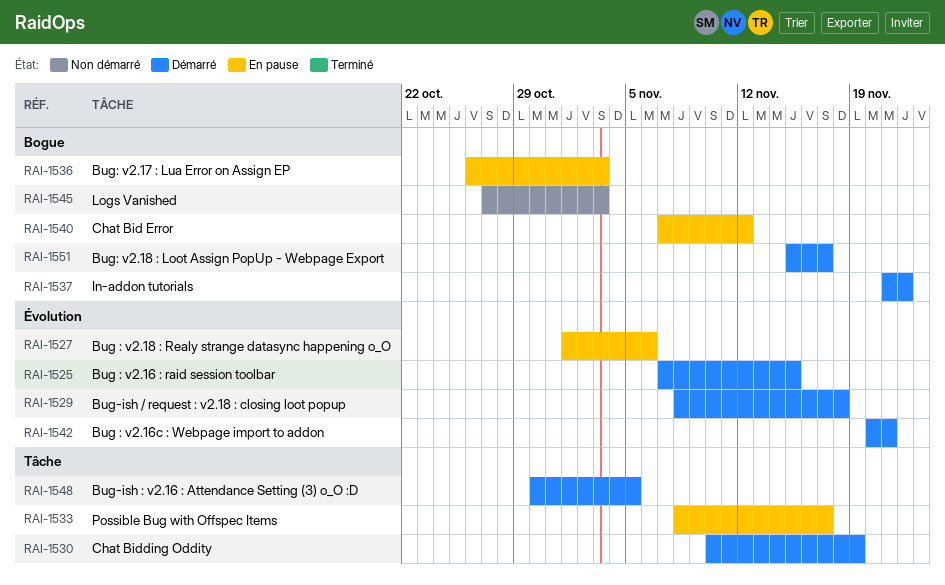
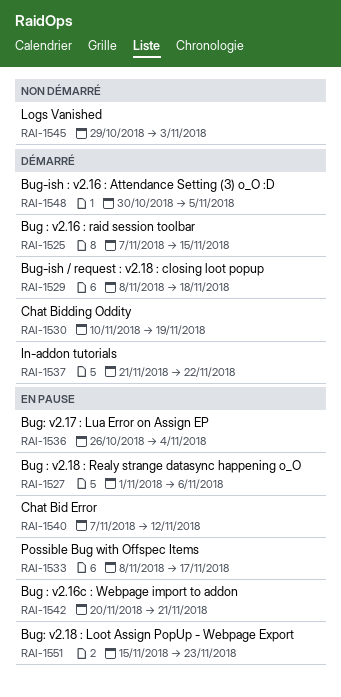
RAI-1536, due: Nov 3 -> Nov 4
RAI-1542, status: Démarré -> En pause
RAI-1545, start: Oct 27 -> Oct 29
RAI-1551, status: Démarré -> En pause
RAI-1551, due: Nov 17 -> Nov 23

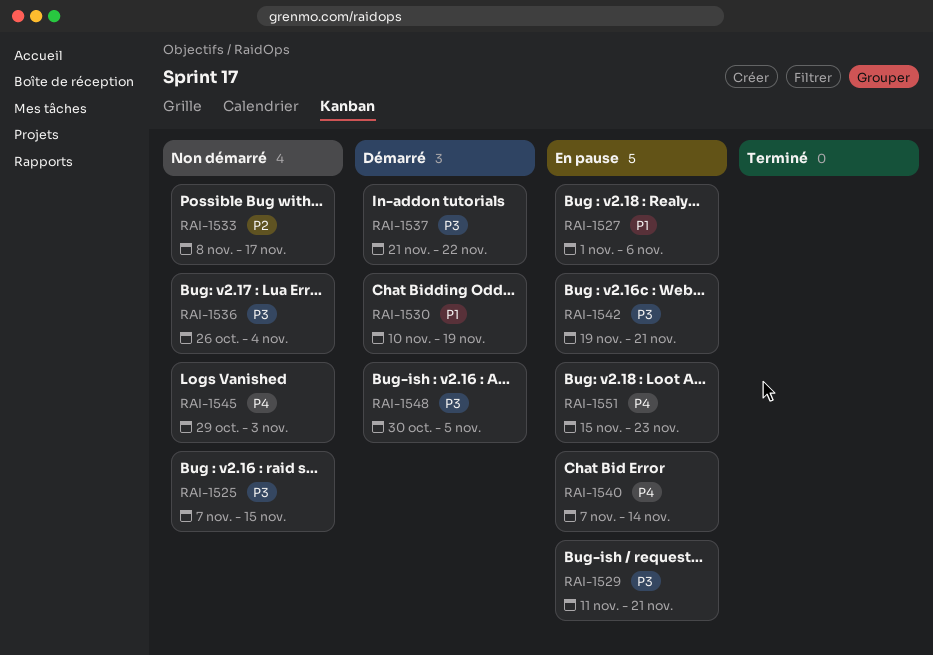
RAI-1525, status: Démarré -> Non démarré
RAI-1529, status: Démarré -> En pause
RAI-1529, start: Nov 8 -> Nov 11
RAI-1529, due: Nov 18 -> Nov 21
RAI-1533, status: En pause -> Non démarré
RAI-1536, status: En pause -> Non démarré
RAI-1540, due: Nov 12 -> Nov 14
RAI-1542, start: Nov 20 -> Nov 19

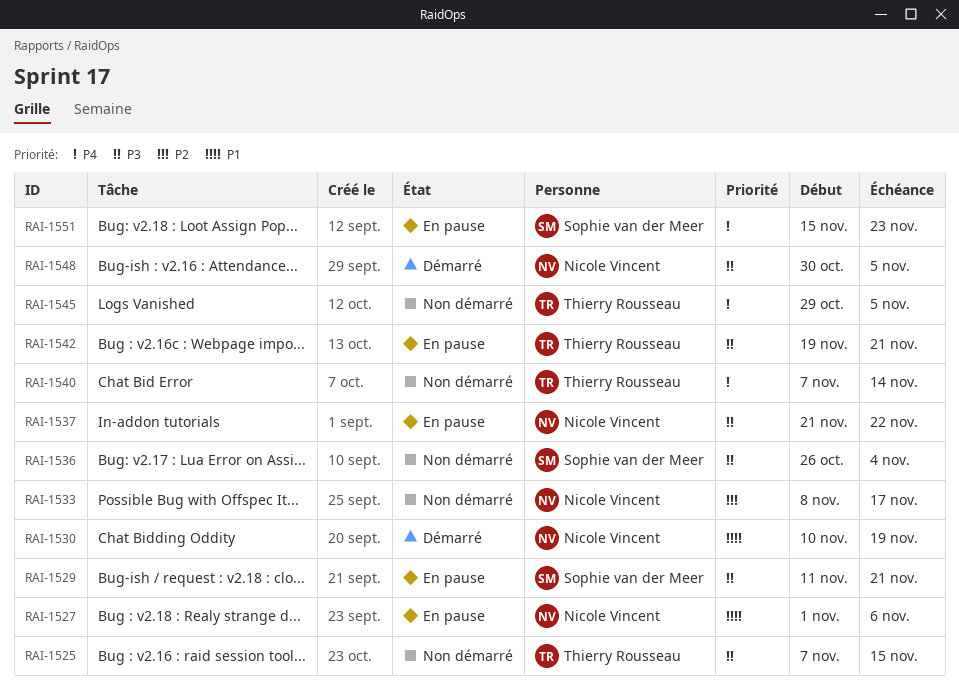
RAI-1537, status: Démarré -> En pause
RAI-1540, status: En pause -> Non démarré
RAI-1545, due: Nov 3 -> Nov 5

